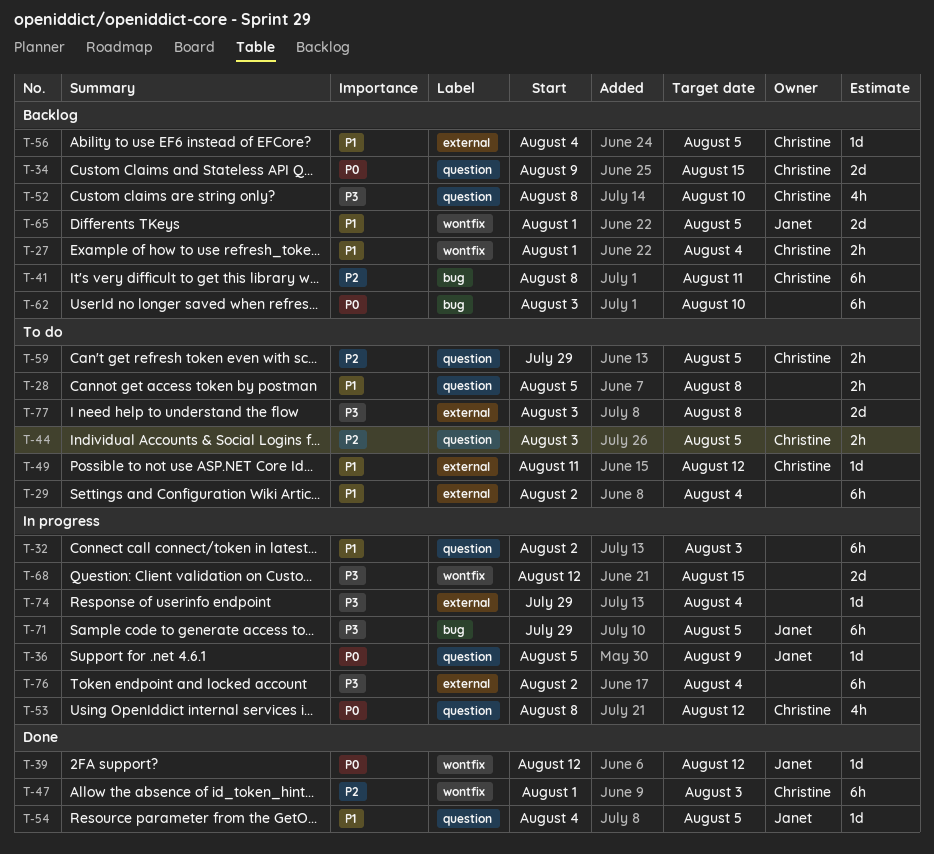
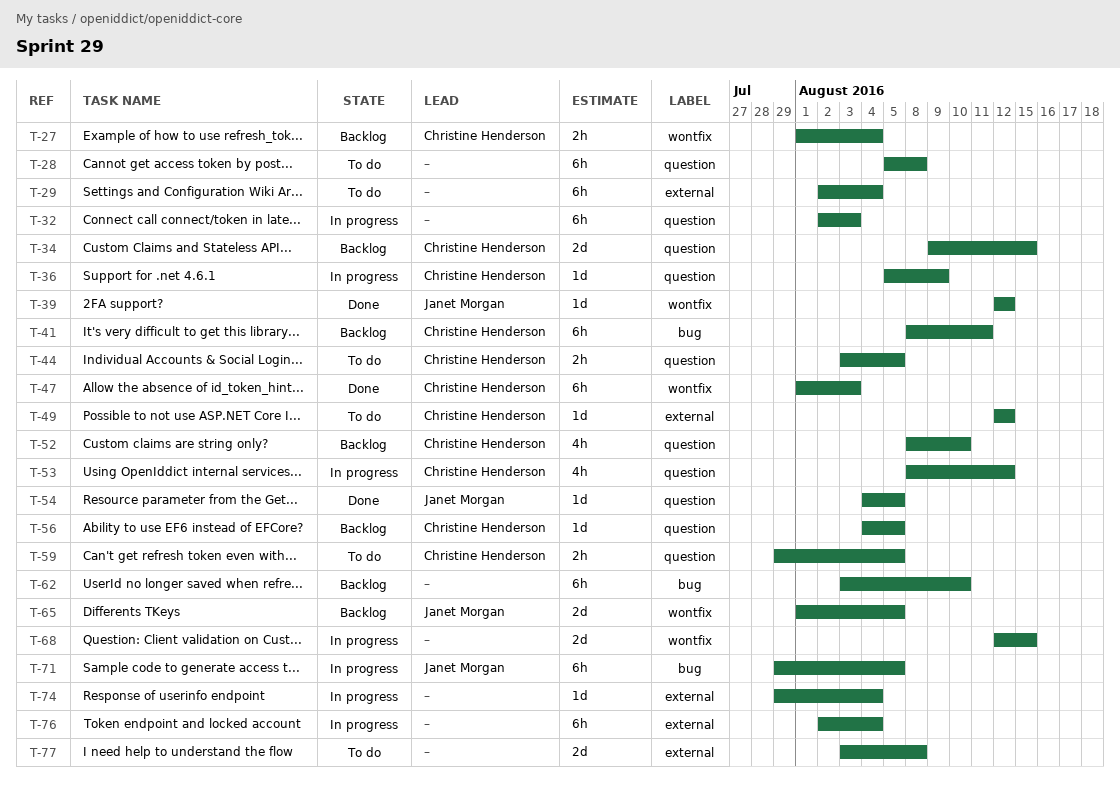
T-28, estimate: 2h -> 6h
T-36, owner: Janet Morgan -> Christine Henderson
T-49, start: Aug 11 -> Aug 12
T-56, label: external -> question

